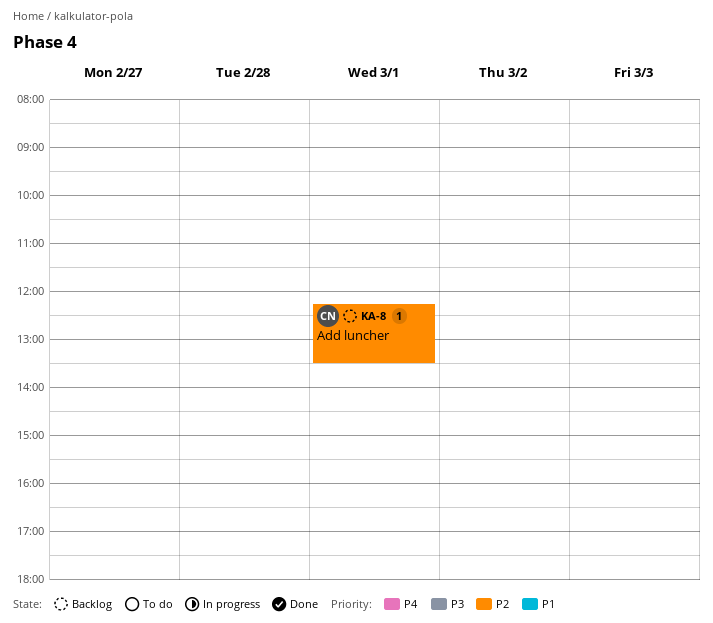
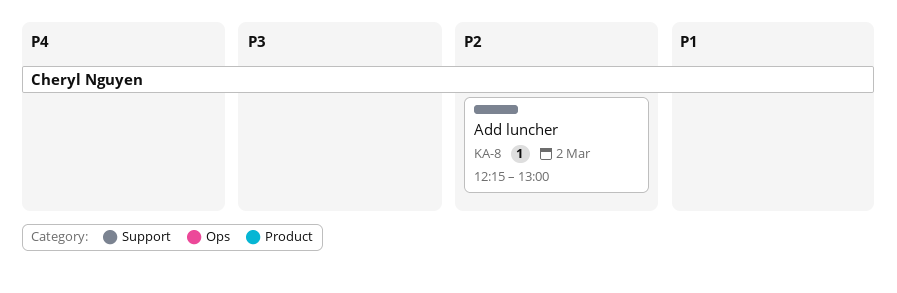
KA-8, day: Mar 1 -> Mar 2
KA-8, ends: 13:30 -> 13:00

